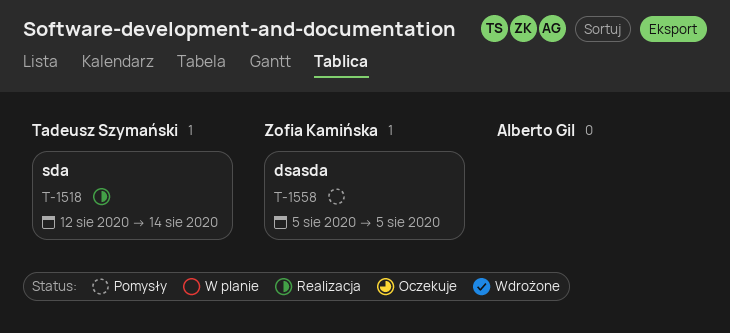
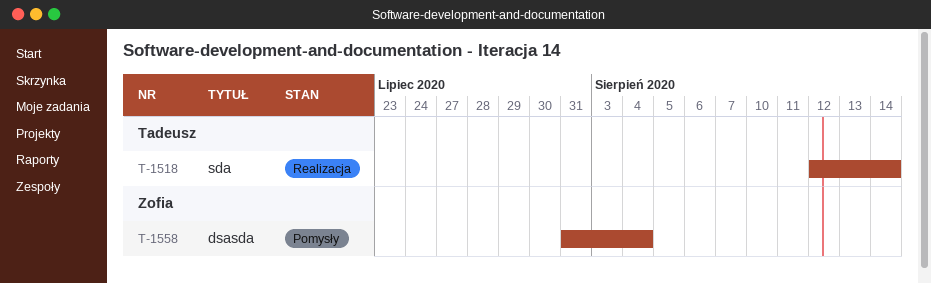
T-1558, start: Aug 5 -> Jul 31
T-1558, due: Aug 5 -> Aug 4

